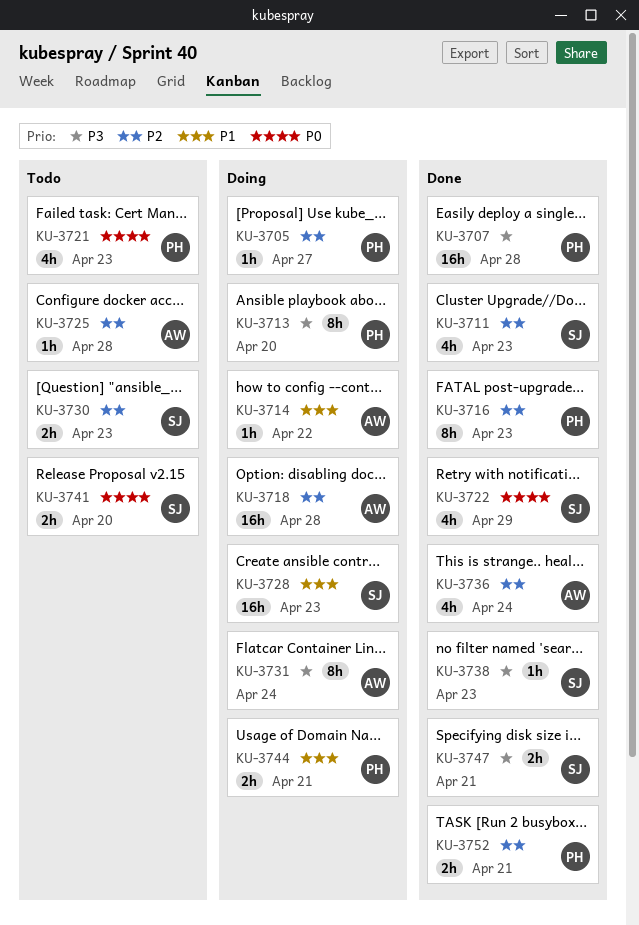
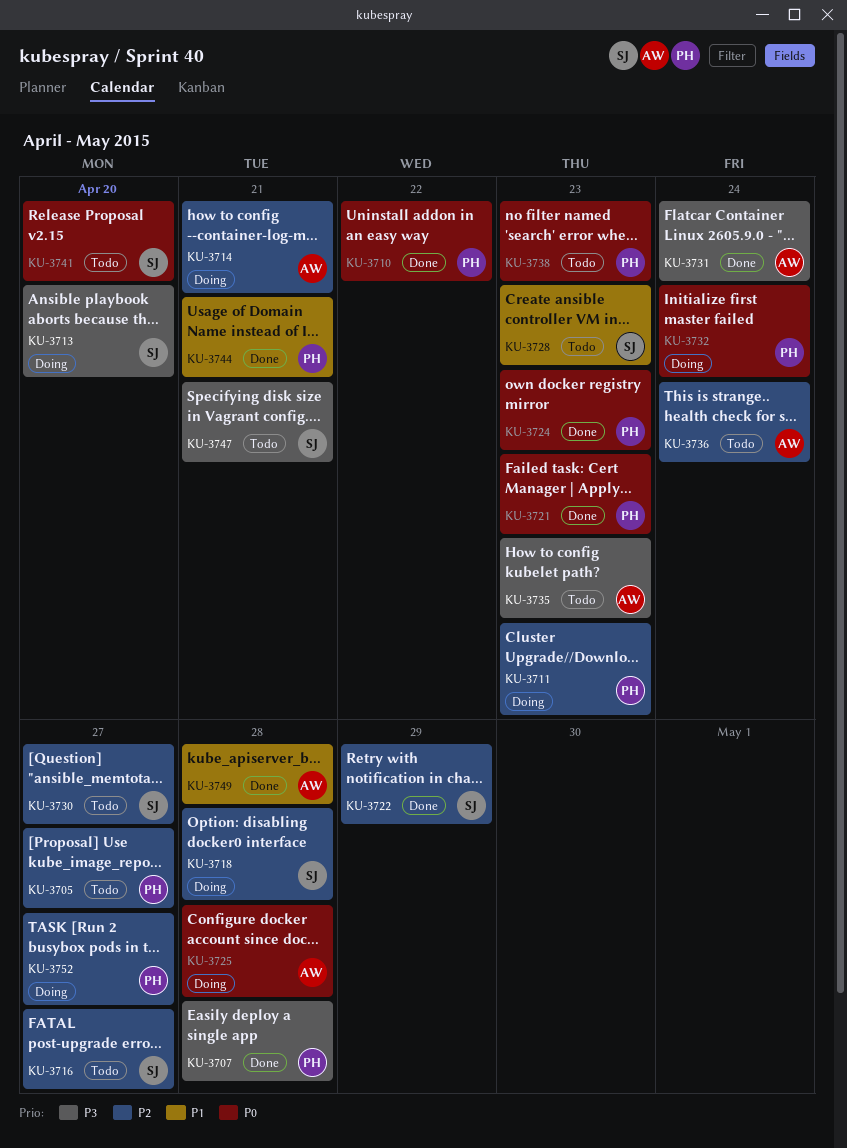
KU-3705, status: Doing -> Todo
KU-3710: none -> present
KU-3711, status: Done -> Doing
KU-3711, owner: SJ -> PH
KU-3713, owner: PH -> SJ
KU-3714, priority: P1 -> P2
KU-3714, due: Apr 22 -> Apr 21
KU-3716, status: Done -> Todo
KU-3716, owner: PH -> SJ
KU-3716, due: Apr 23 -> Apr 27
KU-3718, owner: AW -> SJ
KU-3721, status: Todo -> Done
KU-3722, priority: P0 -> P2
KU-3724: none -> present
KU-3725, status: Todo -> Doing
KU-3725, priority: P2 -> P0
KU-3728, status: Doing -> Todo
KU-3730, due: Apr 23 -> Apr 27
KU-3731, status: Doing -> Done
KU-3732: none -> present
KU-3735: none -> present
KU-3736, status: Done -> Todo
KU-3738, status: Done -> Todo
KU-3738, owner: SJ -> PH
KU-3738, priority: P3 -> P0
KU-3744, status: Doing -> Done
KU-3747, status: Done -> Todo
KU-3749: none -> present
KU-3752, status: Done -> Doing
KU-3752, due: Apr 21 -> Apr 27

